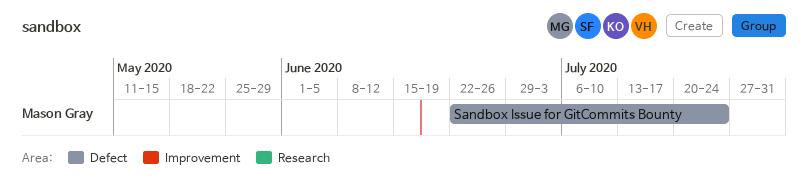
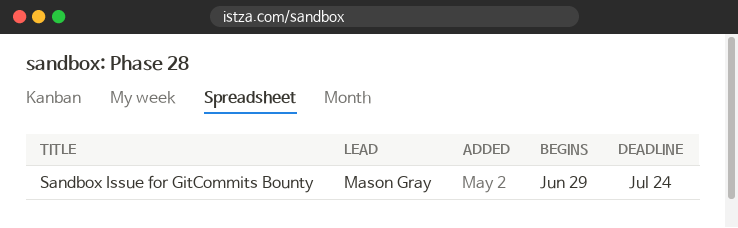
Sandbox Issue for GitCommits Bounty, start: Jun 22 -> Jun 29

